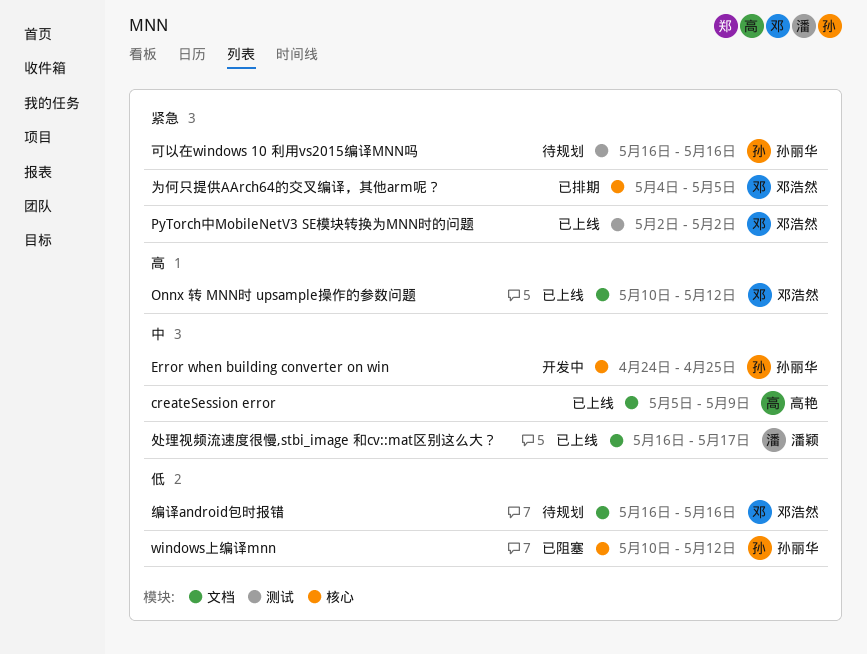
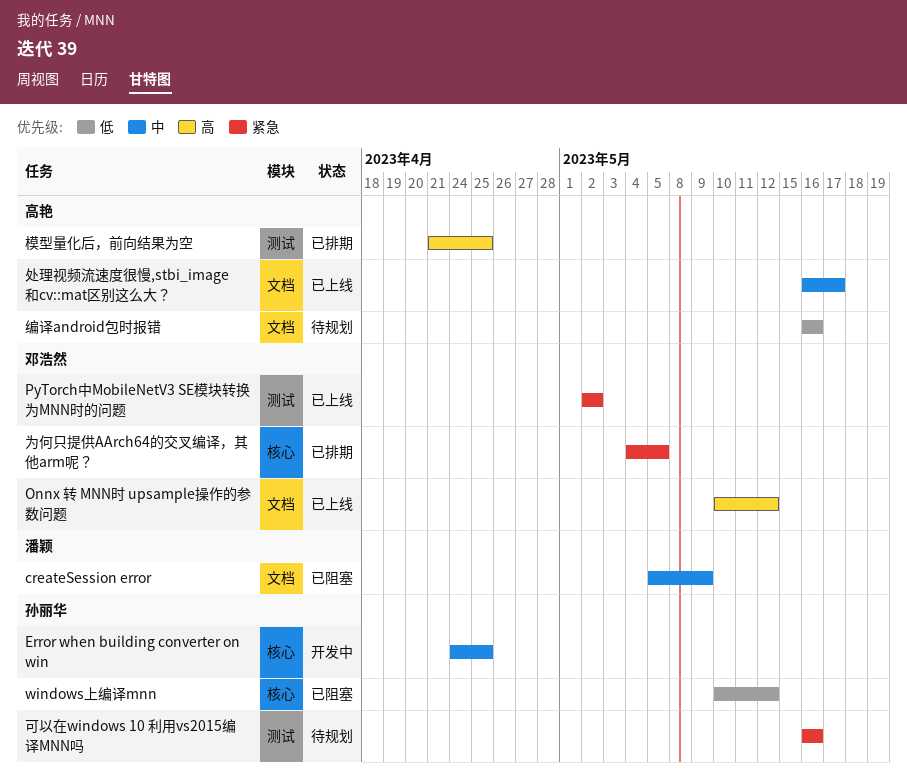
createSession error, status: 已上线 -> 已阻塞
createSession error, owner: 高艳 -> 潘颖
处理视频流速度很慢,stbi_image 和cv::mat区别这么大？, owner: 潘颖 -> 高艳
模型量化后，前向结果为空: none -> present
编译android包时报错, owner: 邓浩然 -> 高艳

